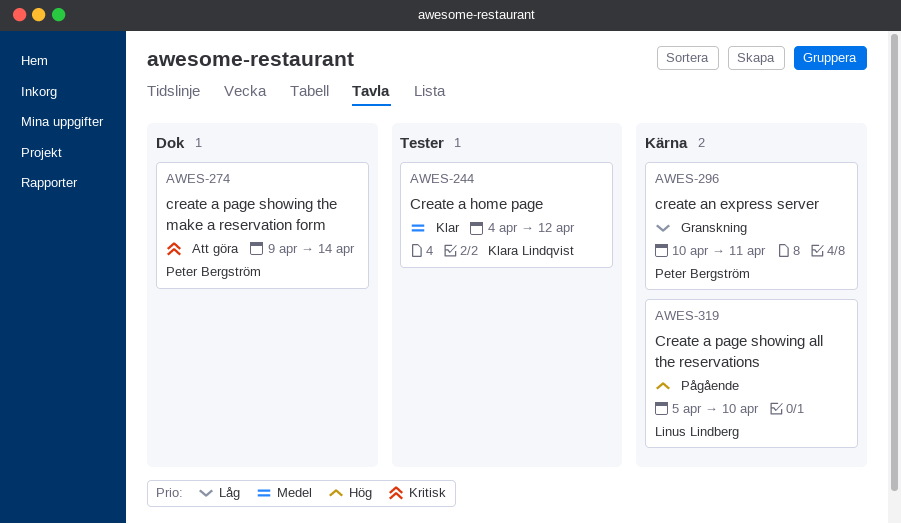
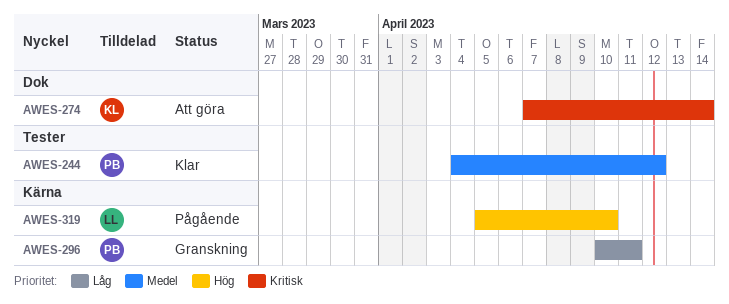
AWES-244, owner: Klara Lindqvist -> Peter Bergström
AWES-274, owner: Peter Bergström -> Klara Lindqvist
AWES-274, start: Apr 9 -> Apr 7

